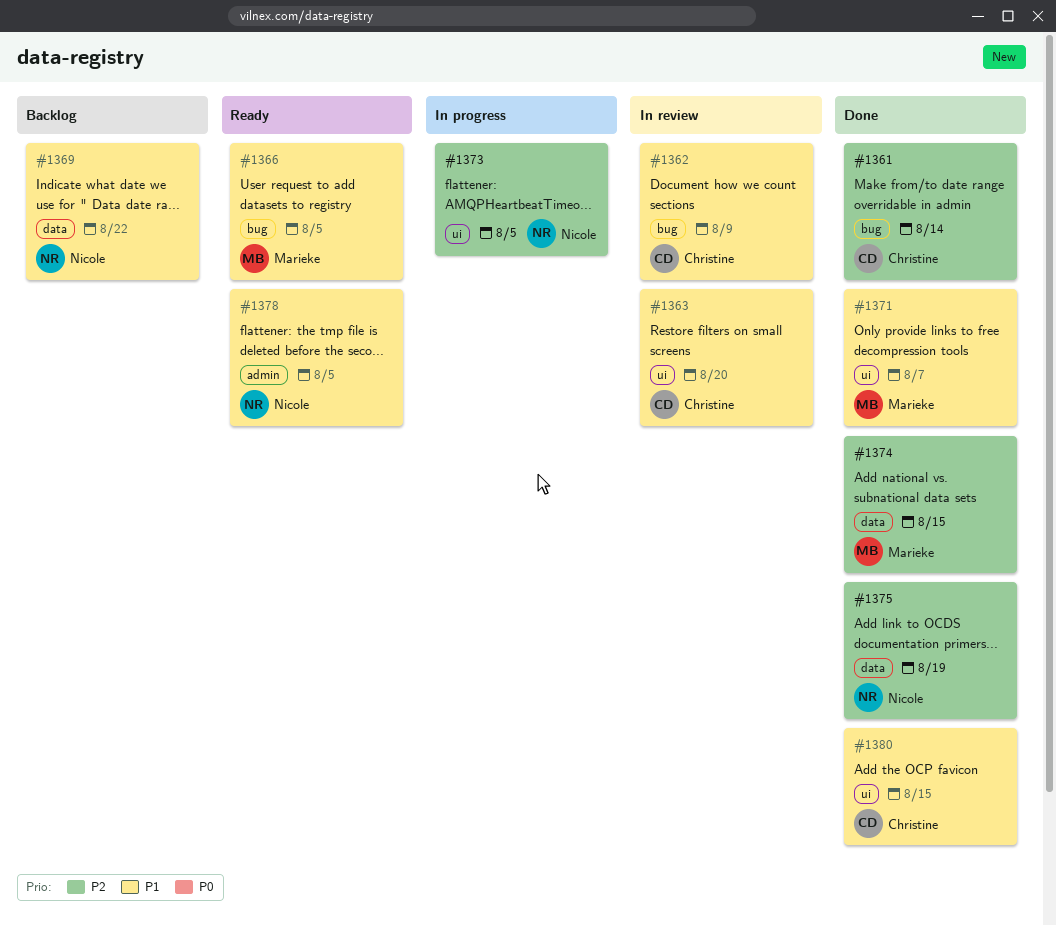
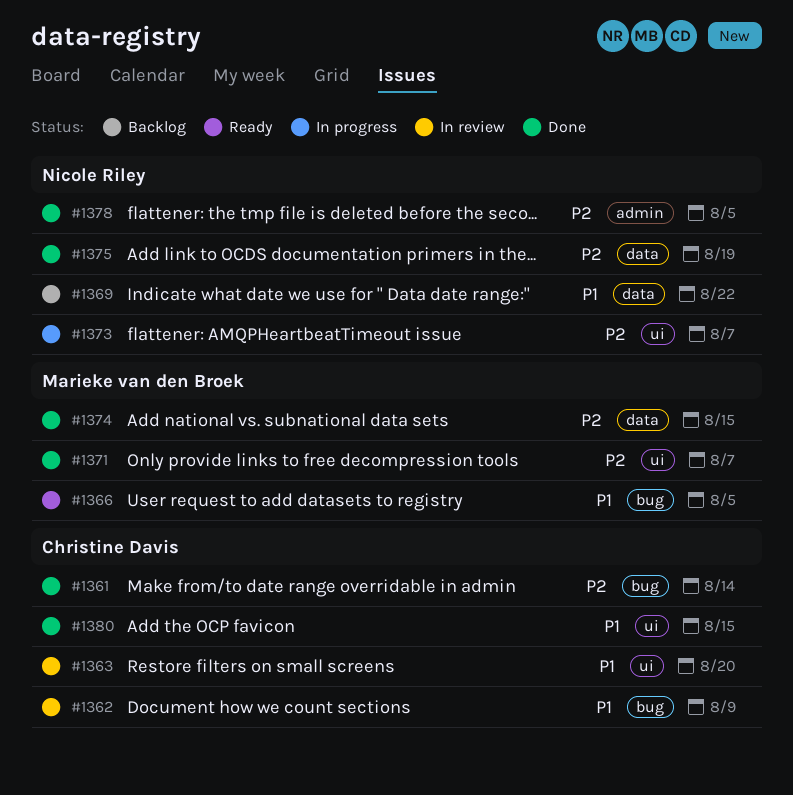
#1371, priority: P1 -> P2
#1373, due: Aug 5 -> Aug 7
#1378, status: Ready -> Done
#1378, priority: P1 -> P2

